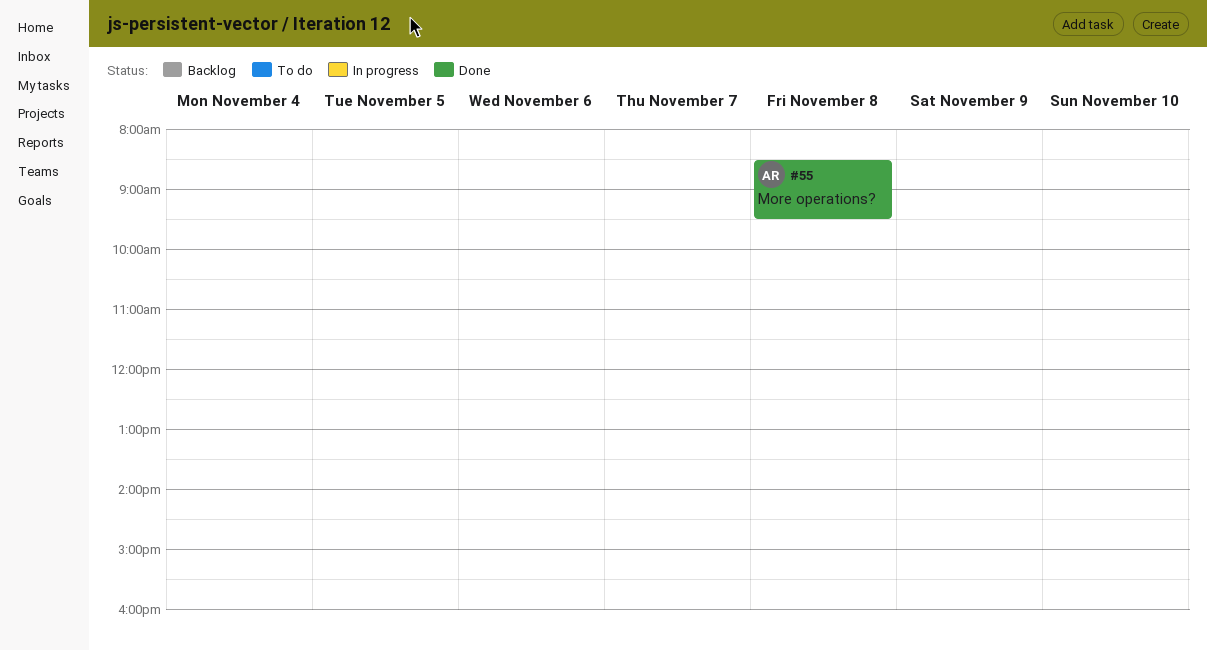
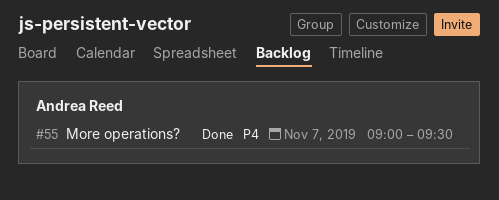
#55, day: Nov 8 -> Nov 7
#55, begins: 08:30 -> 09:00

